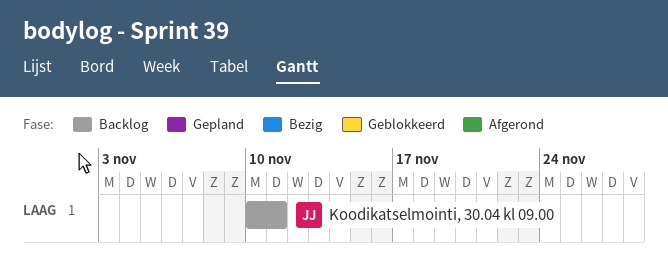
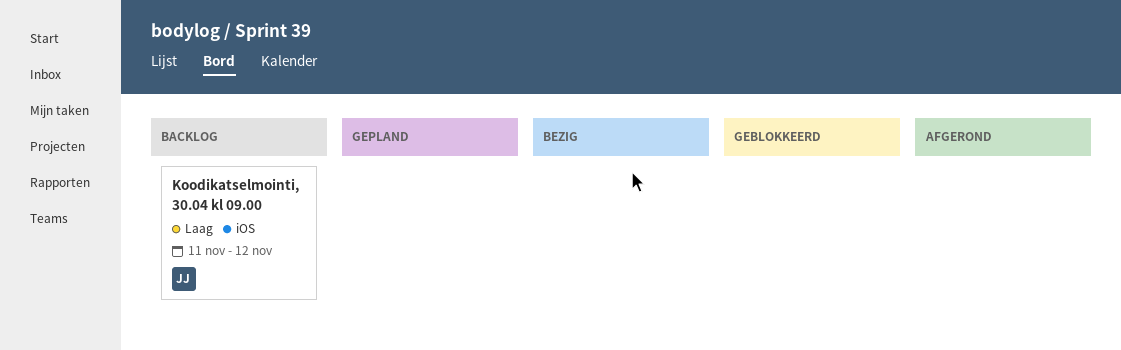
Koodikatselmointi, 30.04 kl 09.00, start: Nov 10 -> Nov 11
Koodikatselmointi, 30.04 kl 09.00, due: Nov 11 -> Nov 12

